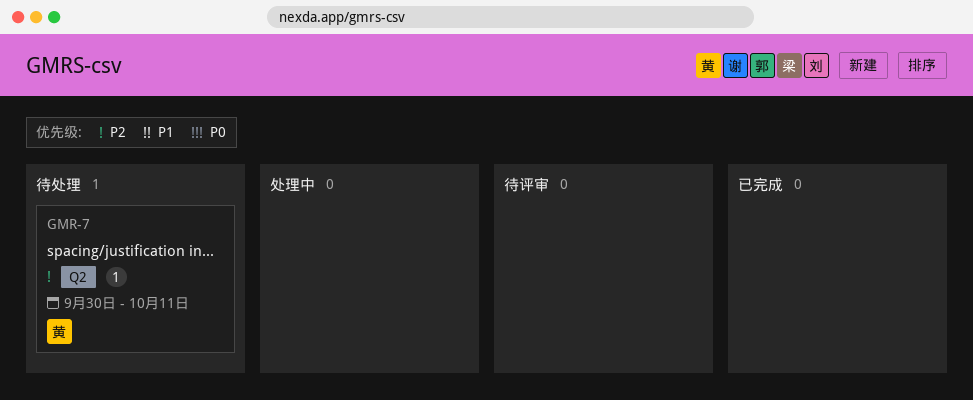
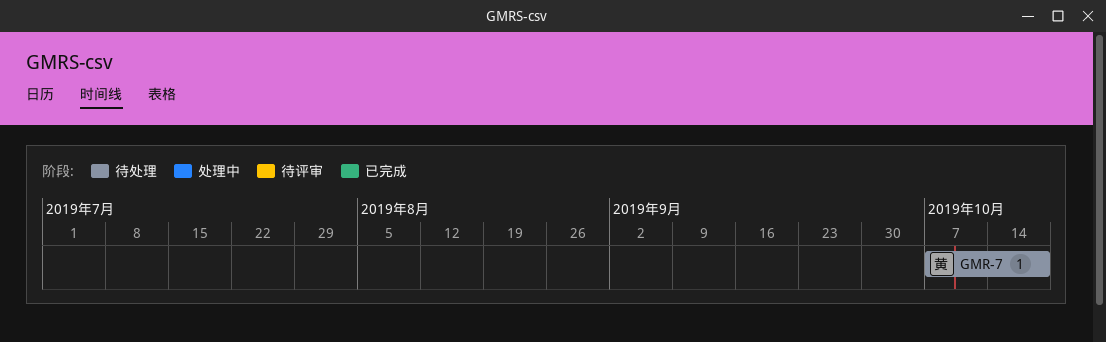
GMR-7, start: Sep 30 -> Oct 7
GMR-7, due: Oct 11 -> Oct 18

